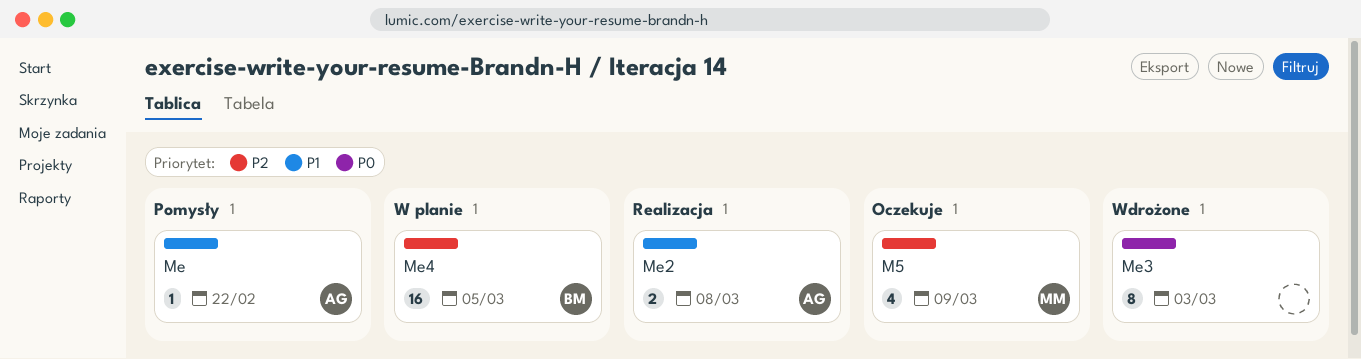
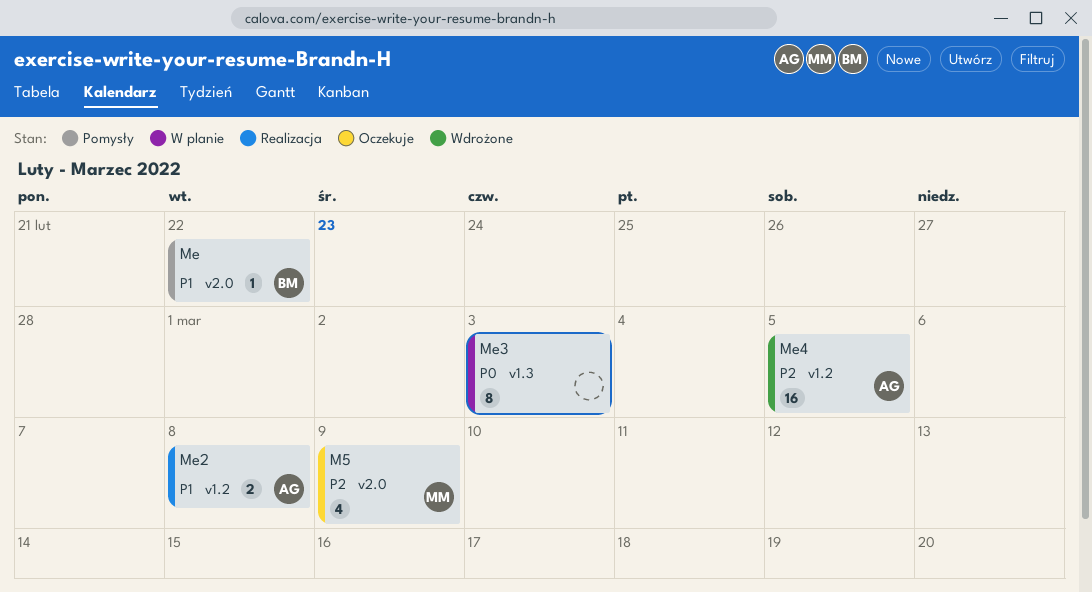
Me, owner: AG -> BM
Me3, status: Wdrożone -> W planie
Me4, status: W planie -> Wdrożone
Me4, owner: BM -> AG

